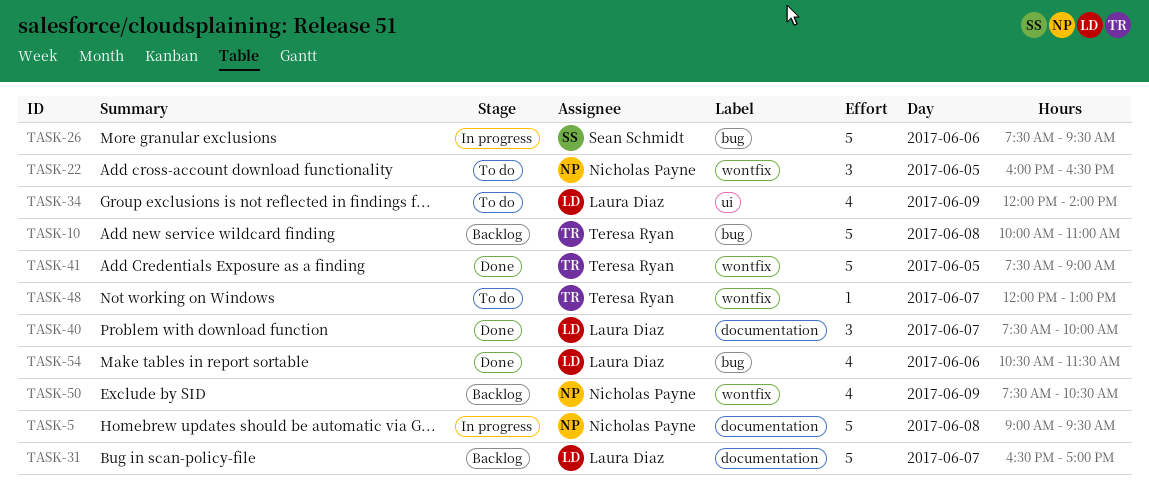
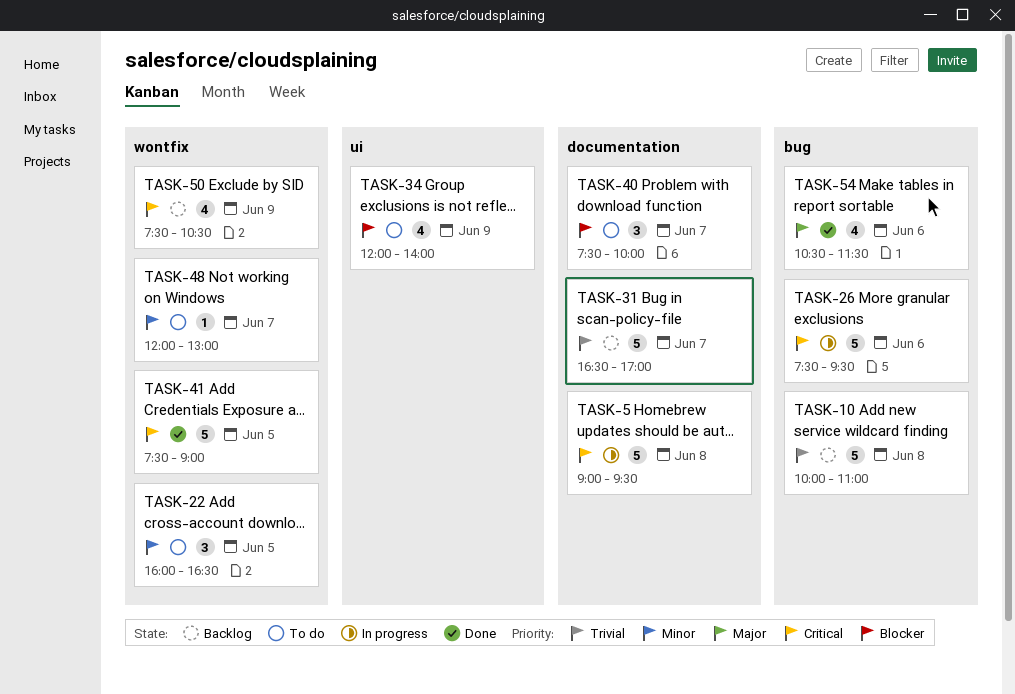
TASK-40, status: Done -> To do

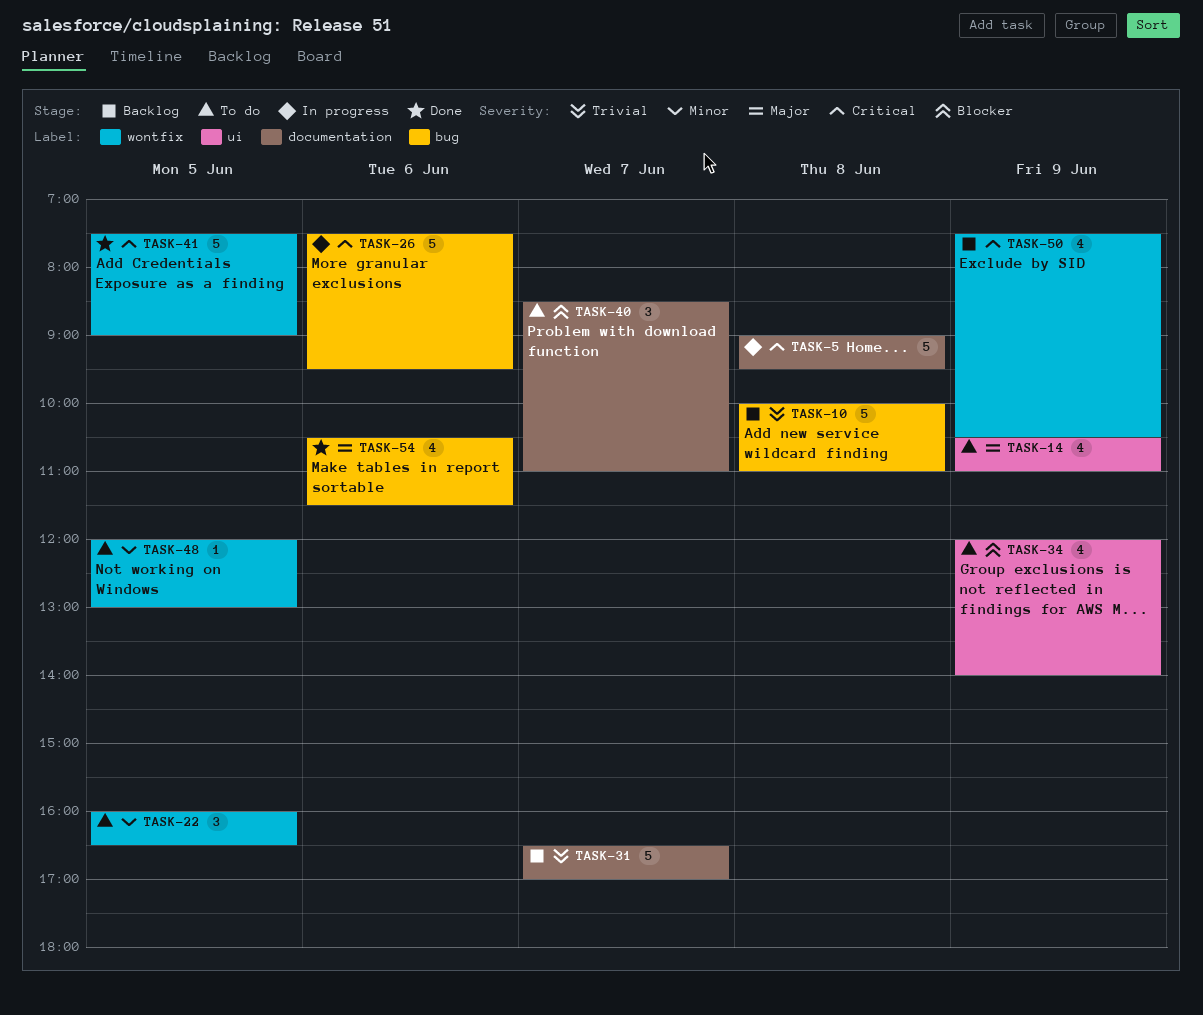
TASK-14: none -> present
TASK-40, begins: 07:30 -> 08:30
TASK-40, ends: 10:00 -> 11:00
TASK-48, day: Jun 7 -> Jun 5

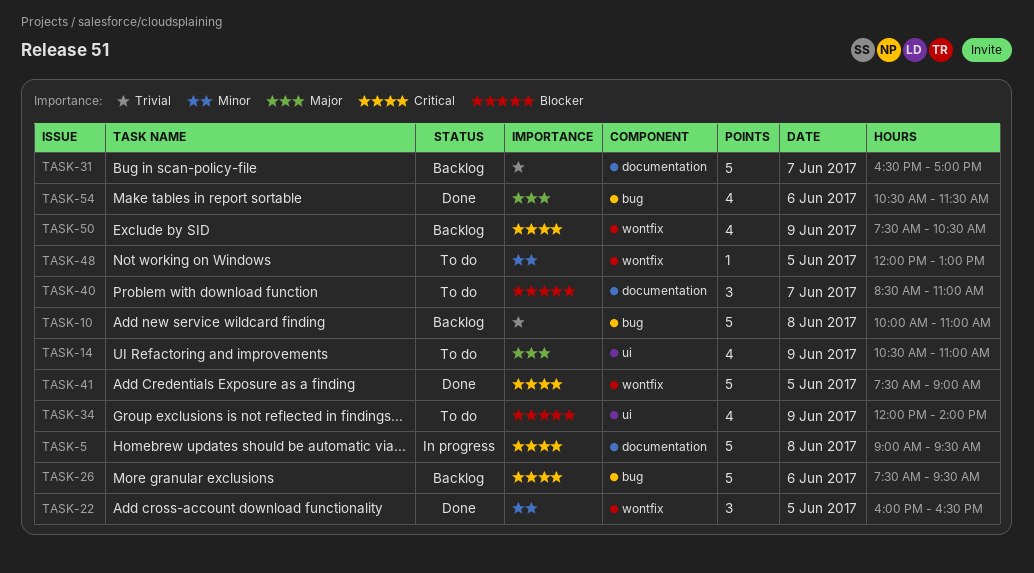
TASK-22, status: To do -> Done
TASK-26, status: In progress -> Backlog

